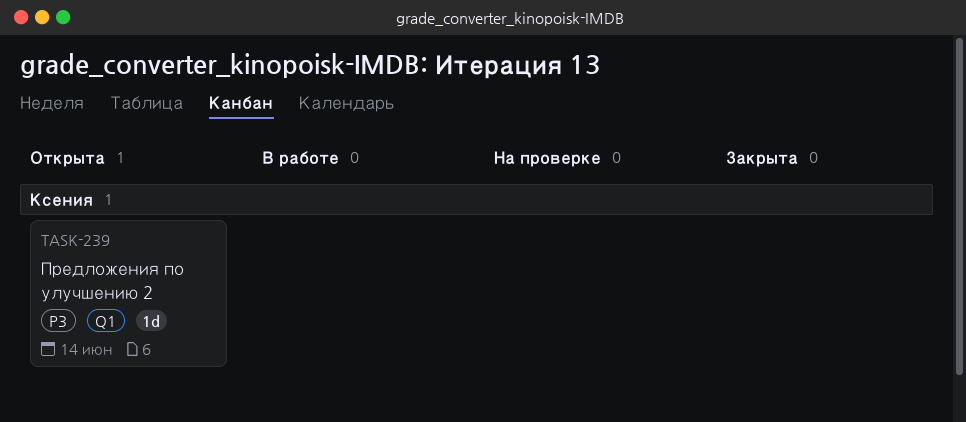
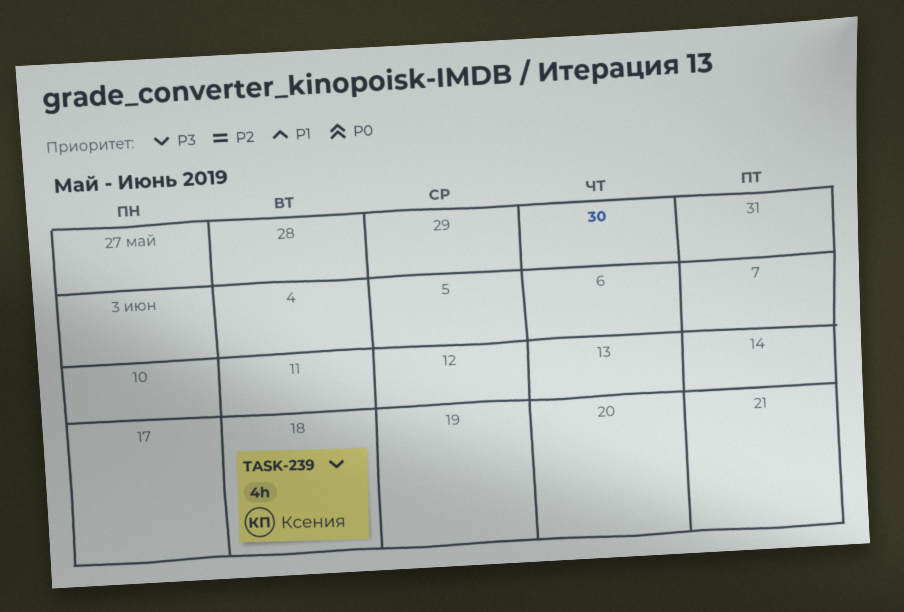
TASK-239, estimate: 1d -> 4h
TASK-239, due: Jun 14 -> Jun 18

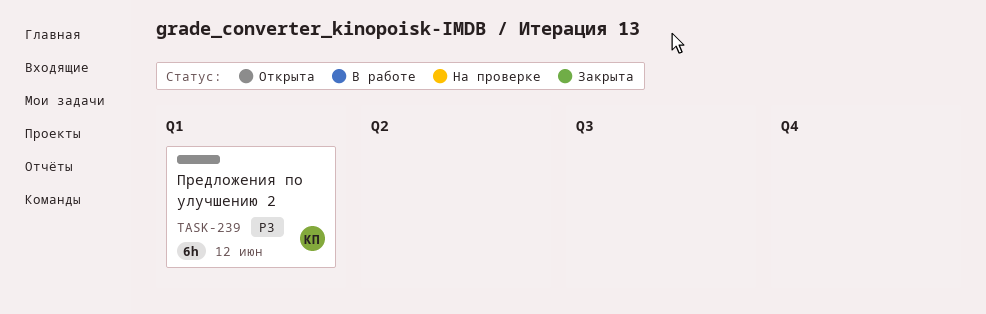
TASK-239, estimate: 4h -> 6h
TASK-239, due: Jun 18 -> Jun 12

